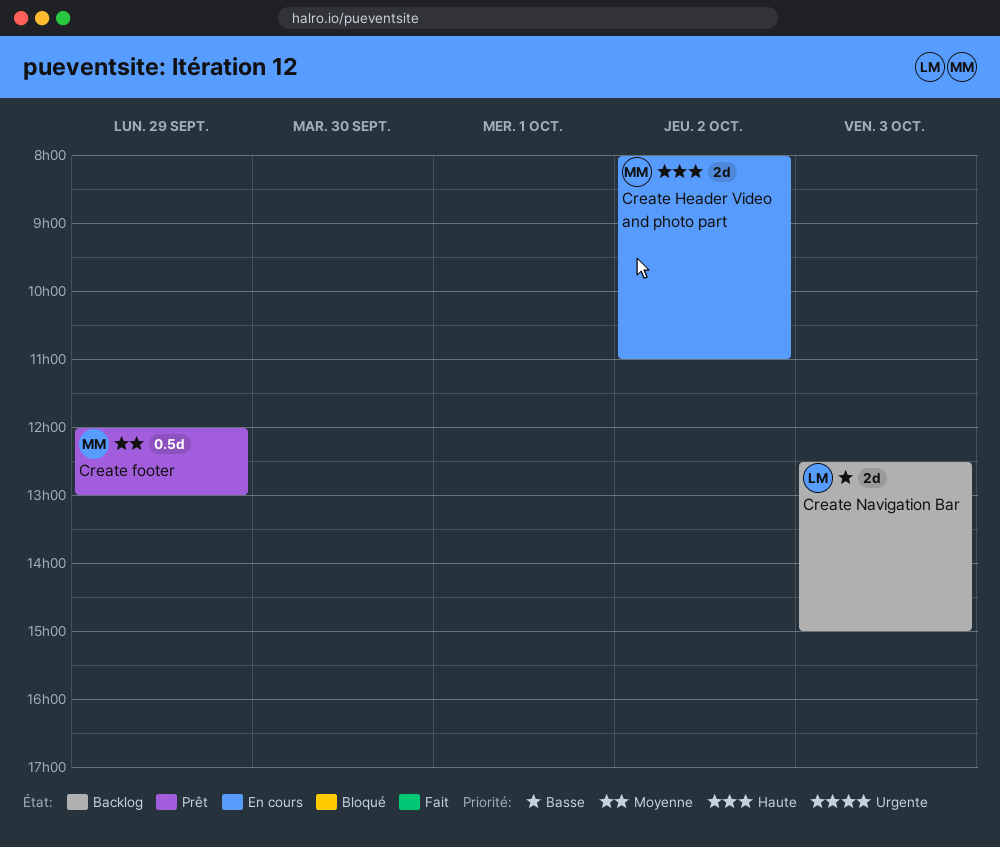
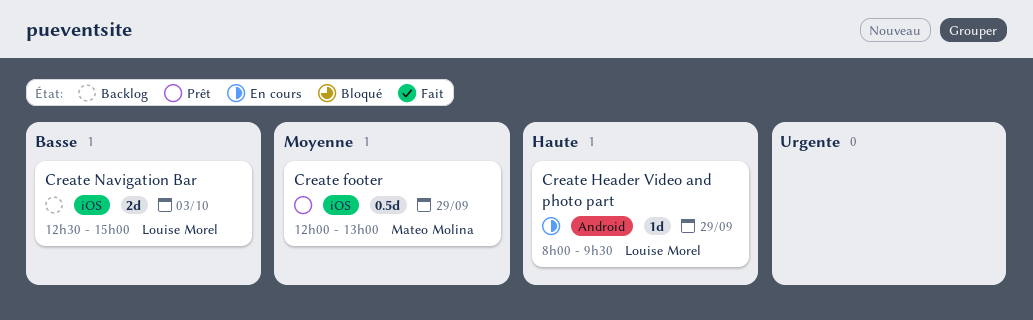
Create Header Video and photo part, owner: Mateo Molina -> Louise Morel
Create Header Video and photo part, estimate: 2d -> 1d
Create Header Video and photo part, day: Oct 2 -> Sep 29
Create Header Video and photo part, ends: 11:00 -> 09:30

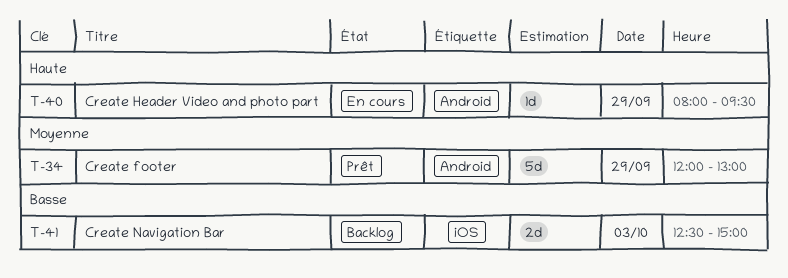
Create footer, label: iOS -> Android
Create footer, estimate: 0.5d -> 5d

